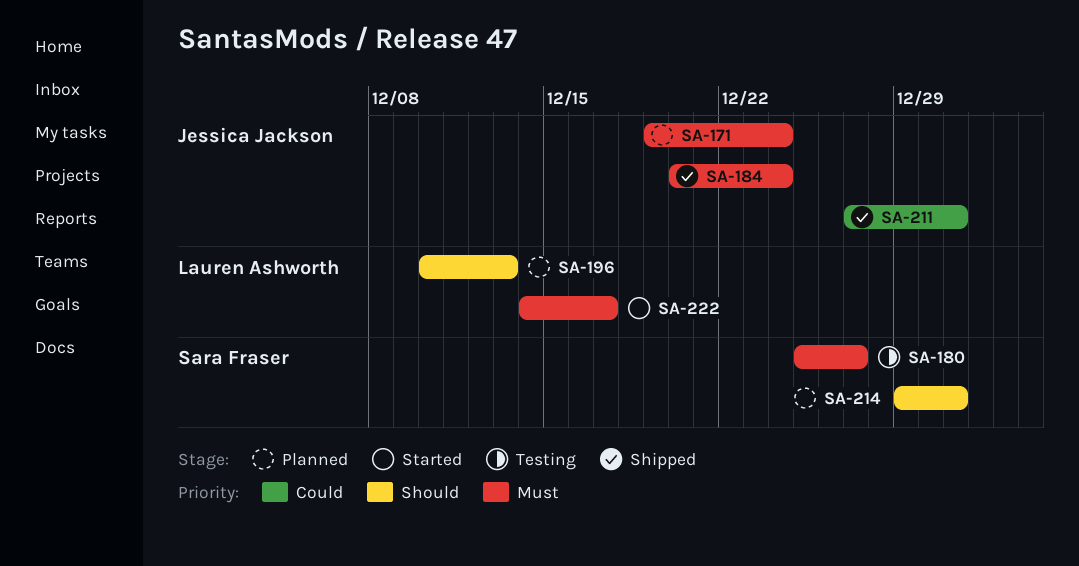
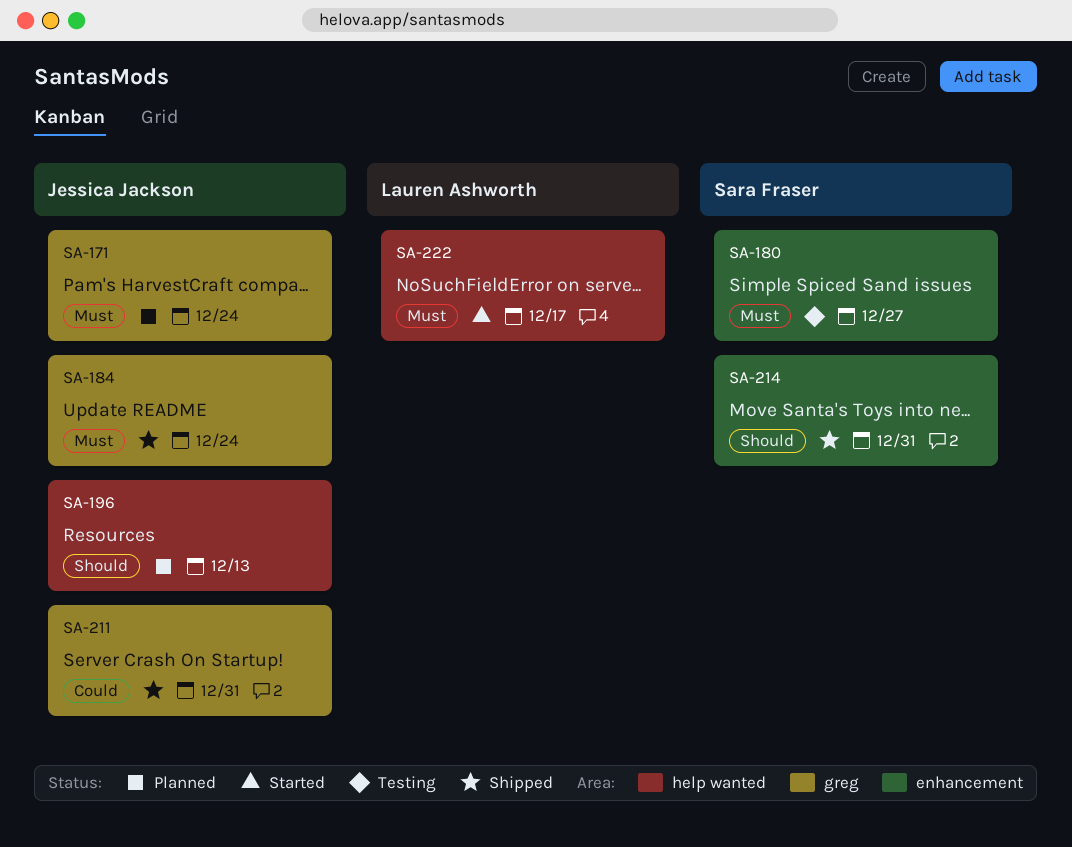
SA-196, owner: Lauren Ashworth -> Jessica Jackson
SA-214, status: Planned -> Shipped

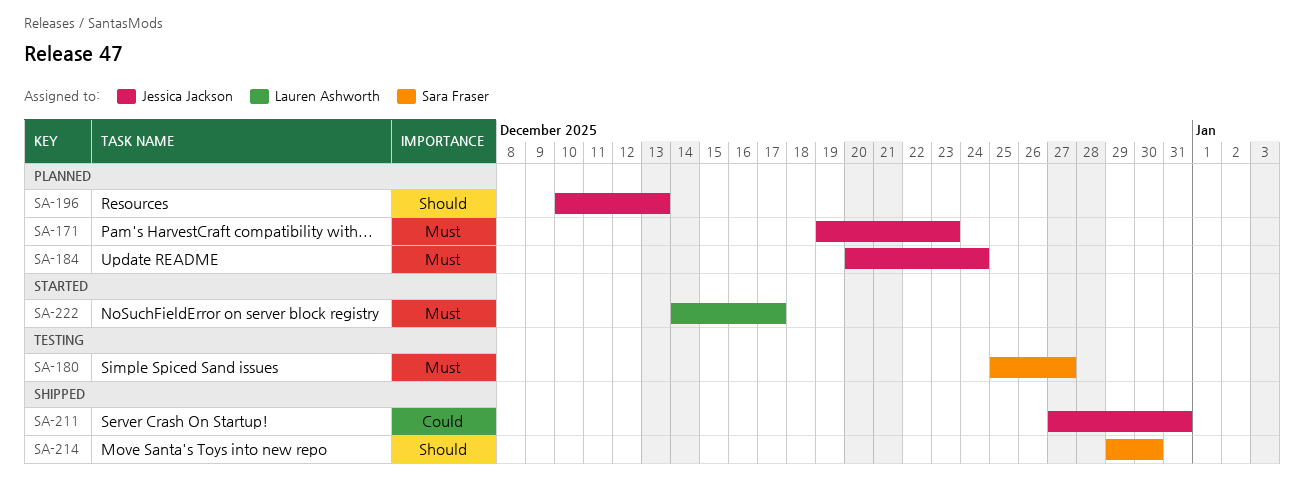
SA-171, due: Dec 24 -> Dec 23
SA-184, status: Shipped -> Planned
SA-214, due: Dec 31 -> Dec 30

